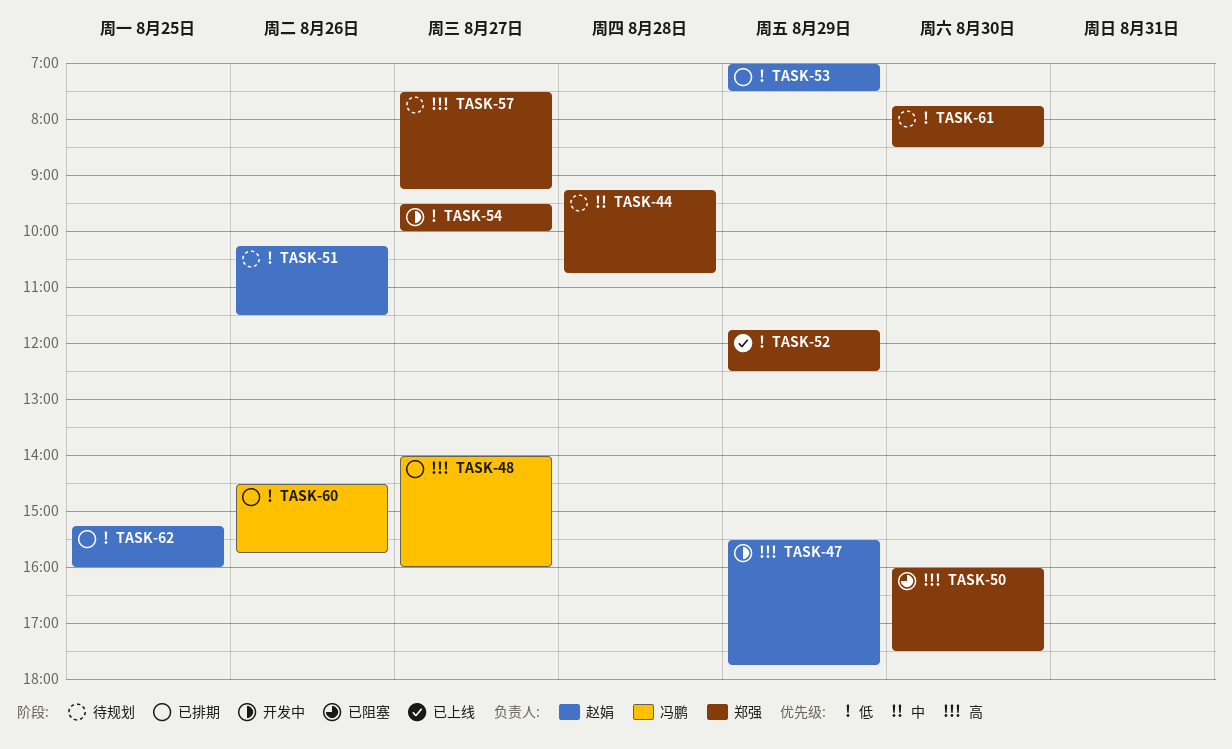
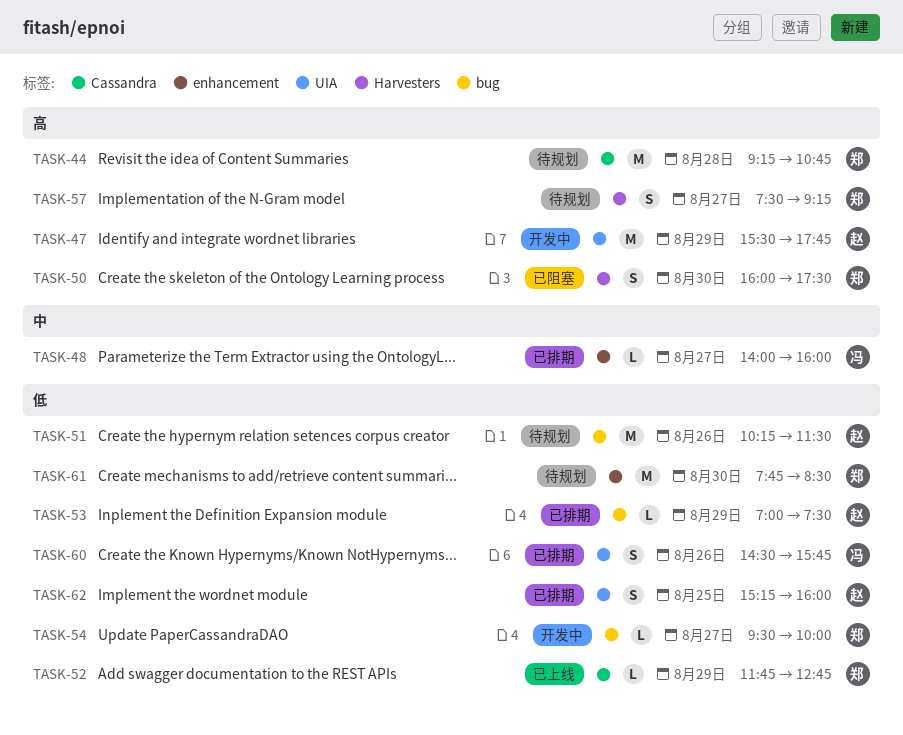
TASK-44, priority: 中 -> 高
TASK-48, priority: 高 -> 中
TASK-52, ends: 12:30 -> 12:45

